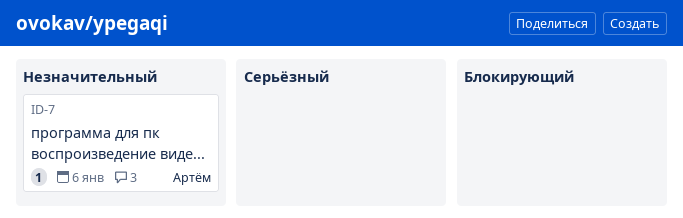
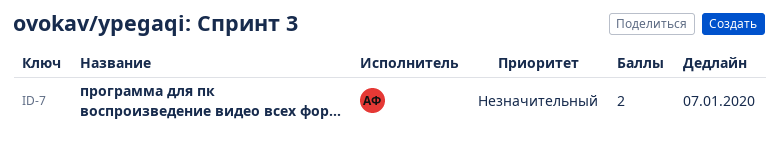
ID-7, estimate: 1 -> 2
ID-7, due: Jan 6 -> Jan 7

